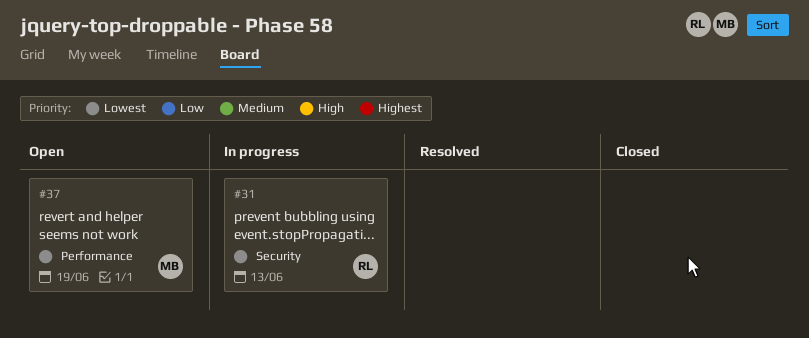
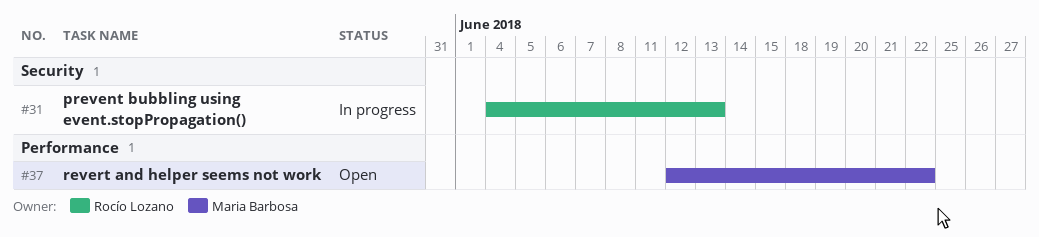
#37, due: Jun 19 -> Jun 22

